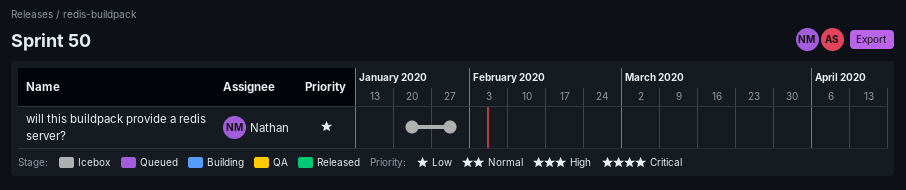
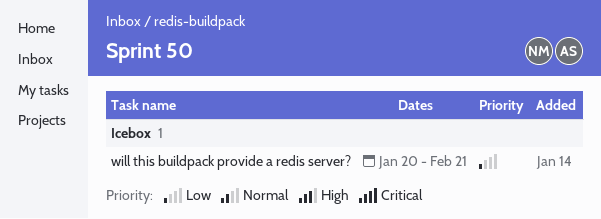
will this buildpack provide a redis server?, due: Jan 31 -> Feb 21

